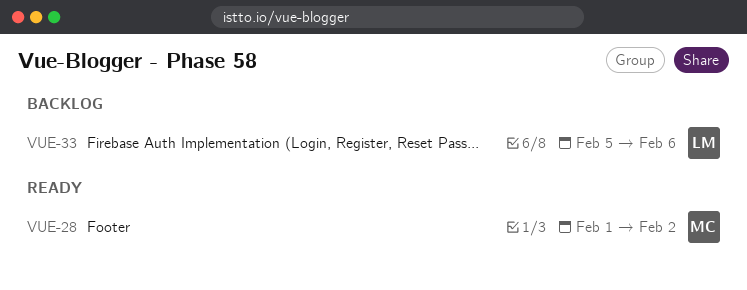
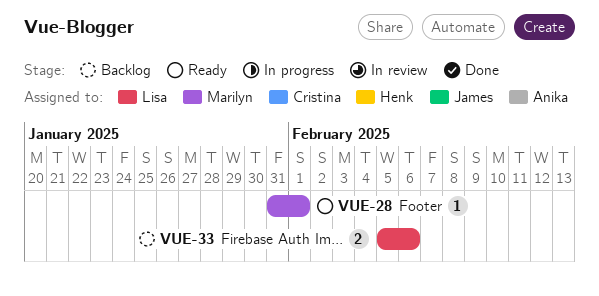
VUE-28, start: Feb 1 -> Jan 31
VUE-28, due: Feb 2 -> Feb 1

